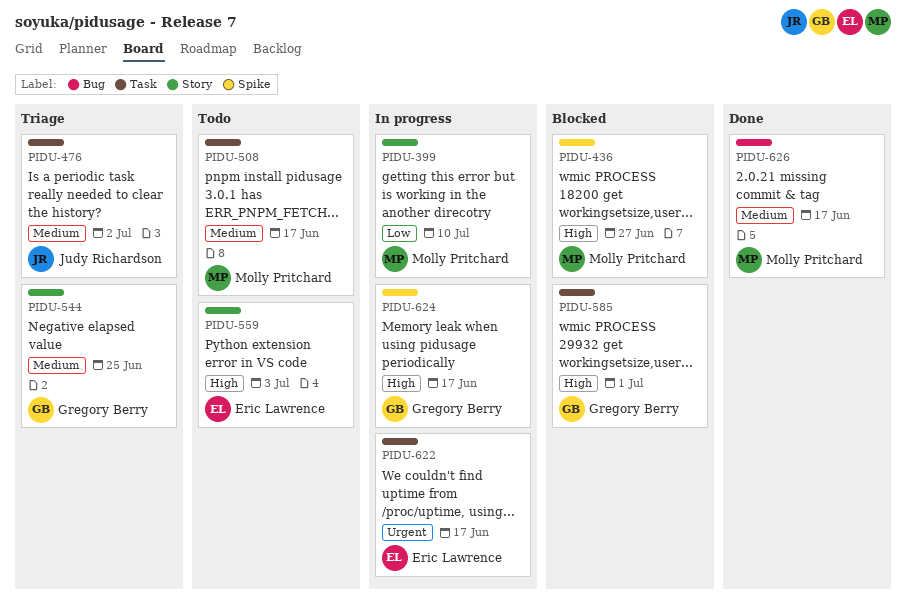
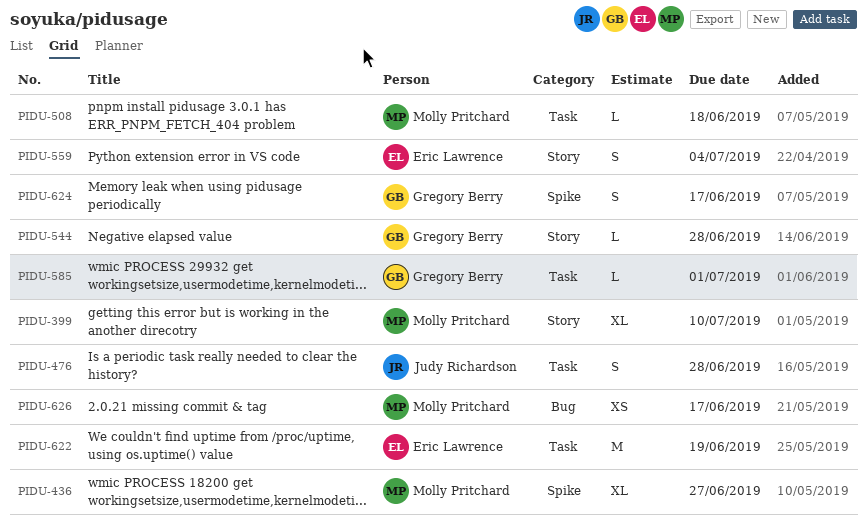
PIDU-476, due: Jul 2 -> Jun 28
PIDU-508, due: Jun 17 -> Jun 18
PIDU-544, due: Jun 25 -> Jun 28
PIDU-559, due: Jul 3 -> Jul 4
PIDU-622, due: Jun 17 -> Jun 19

